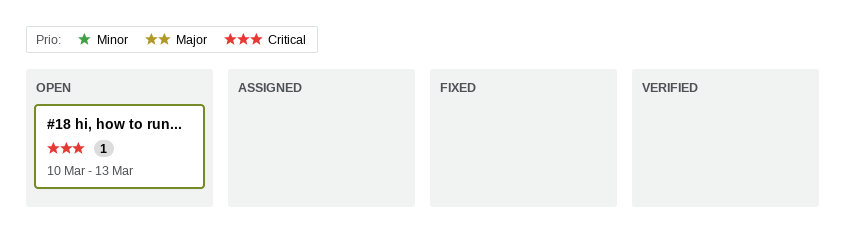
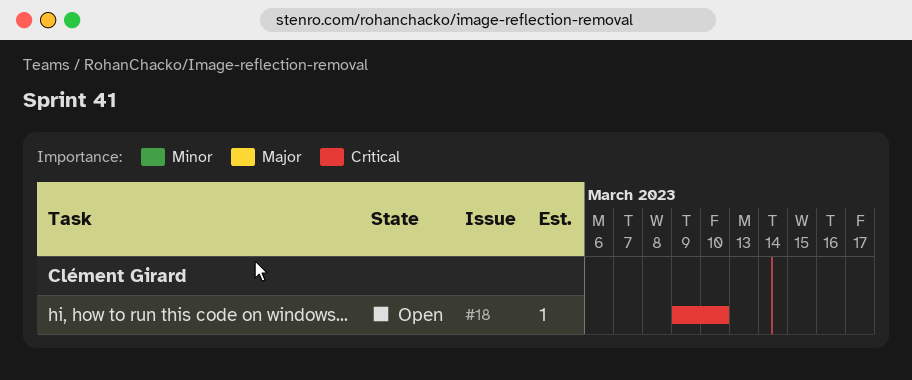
#18, start: Mar 10 -> Mar 9
#18, due: Mar 13 -> Mar 10

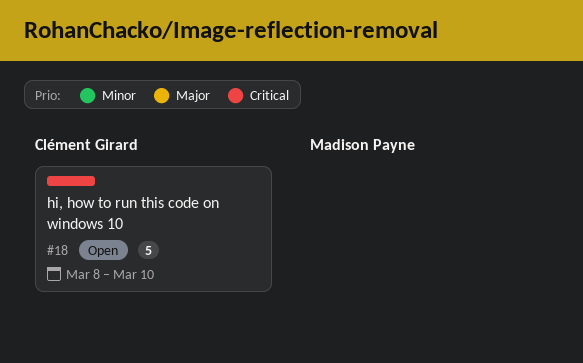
#18, estimate: 1 -> 5
#18, start: Mar 9 -> Mar 8

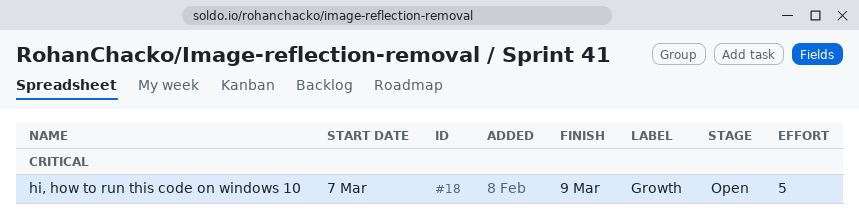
#18, start: Mar 8 -> Mar 7
#18, due: Mar 10 -> Mar 9

